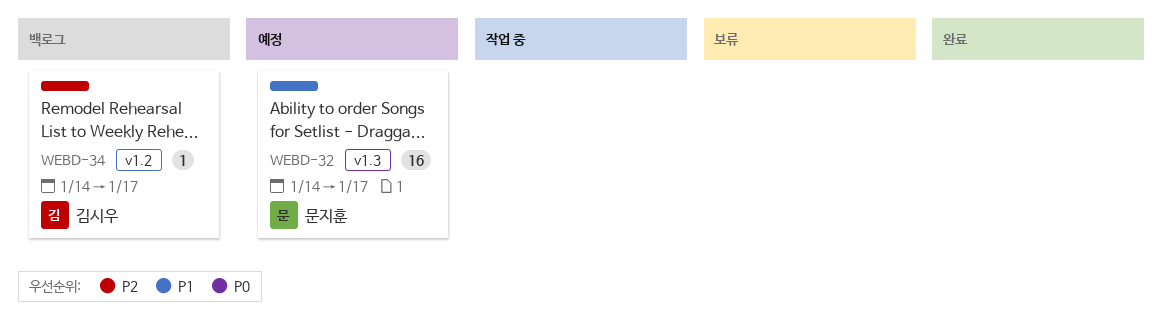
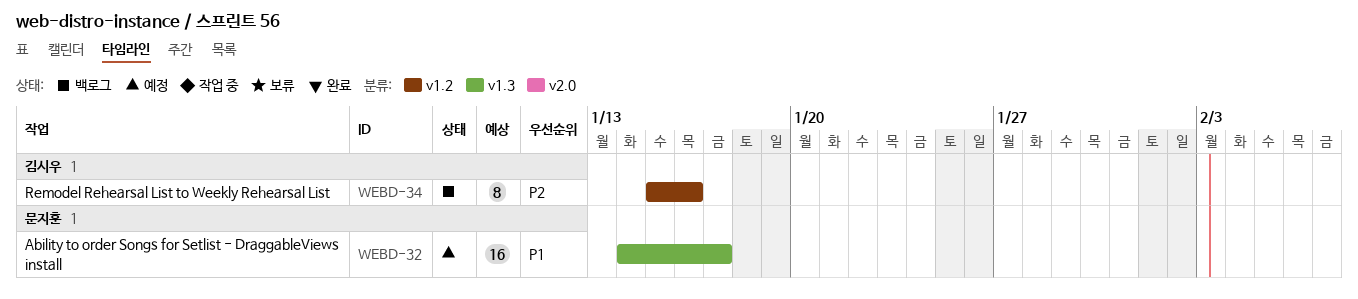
WEBD-34, estimate: 1 -> 8
WEBD-34, start: Jan 14 -> Jan 15
WEBD-34, due: Jan 17 -> Jan 16

